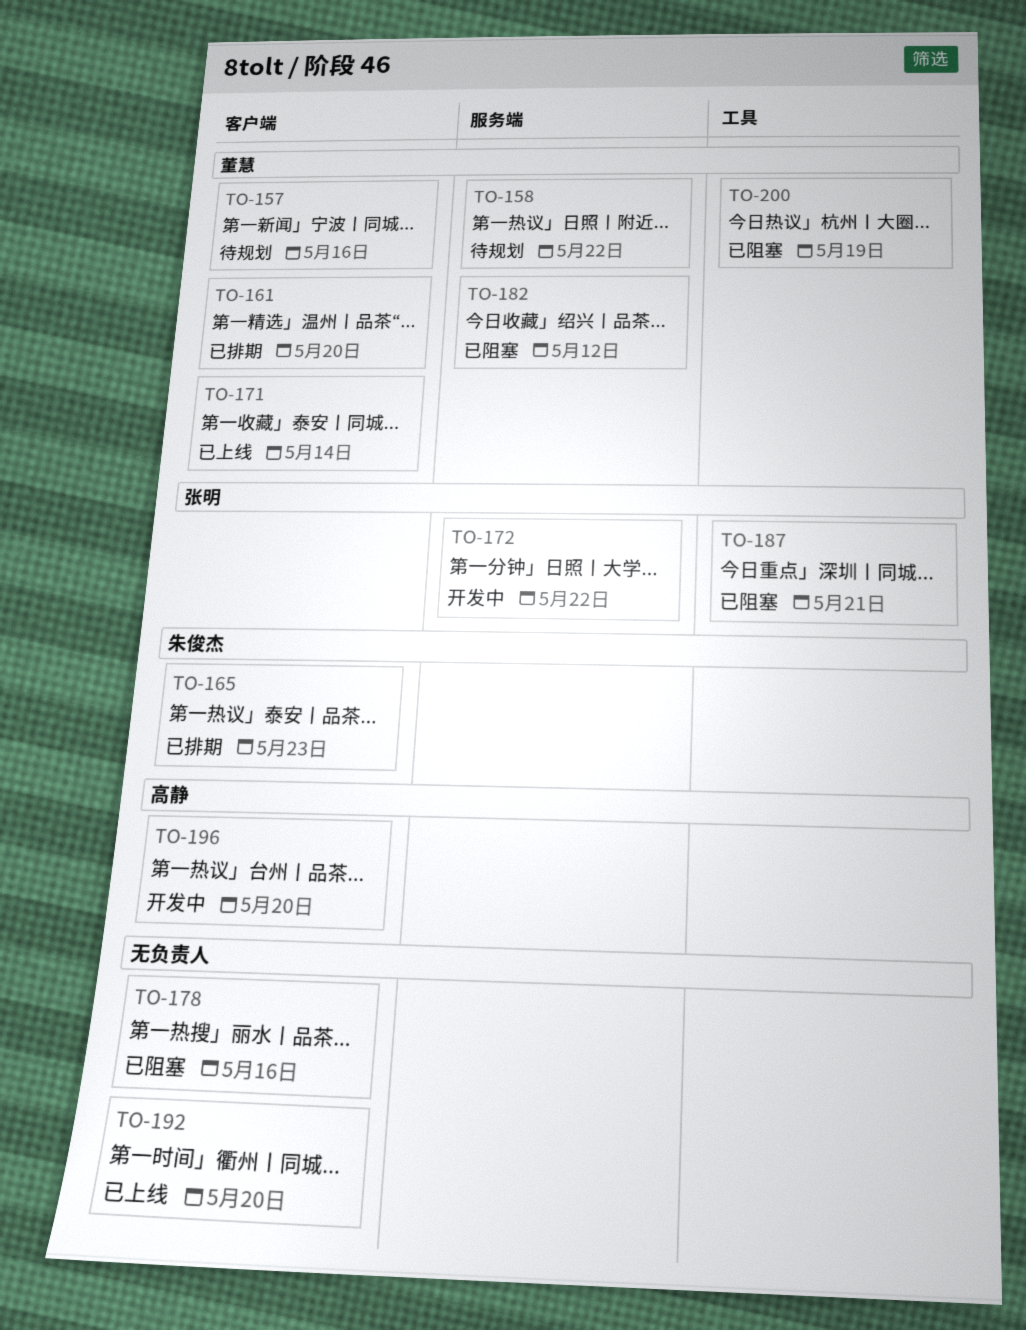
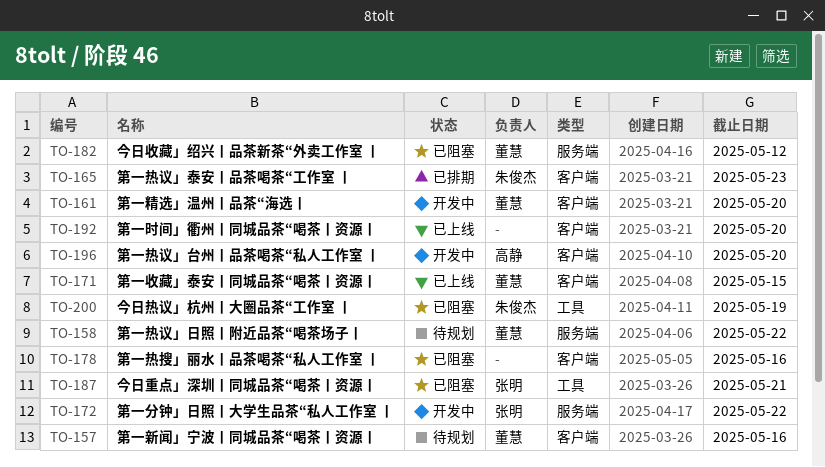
TO-161, status: 已排期 -> 开发中
TO-171, due: May 14 -> May 15
TO-200, owner: 董慧 -> 朱俊杰

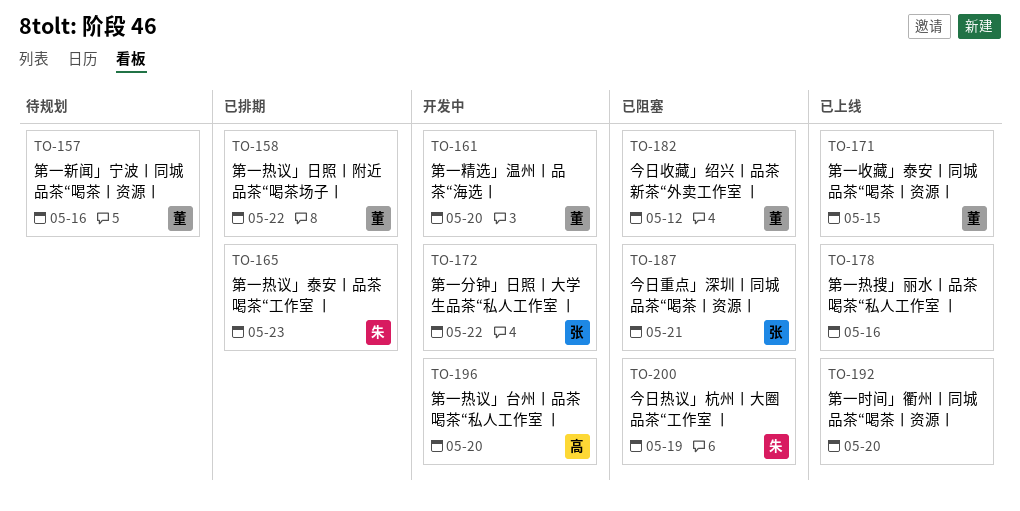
TO-158, status: 待规划 -> 已排期
TO-178, status: 已阻塞 -> 已上线

